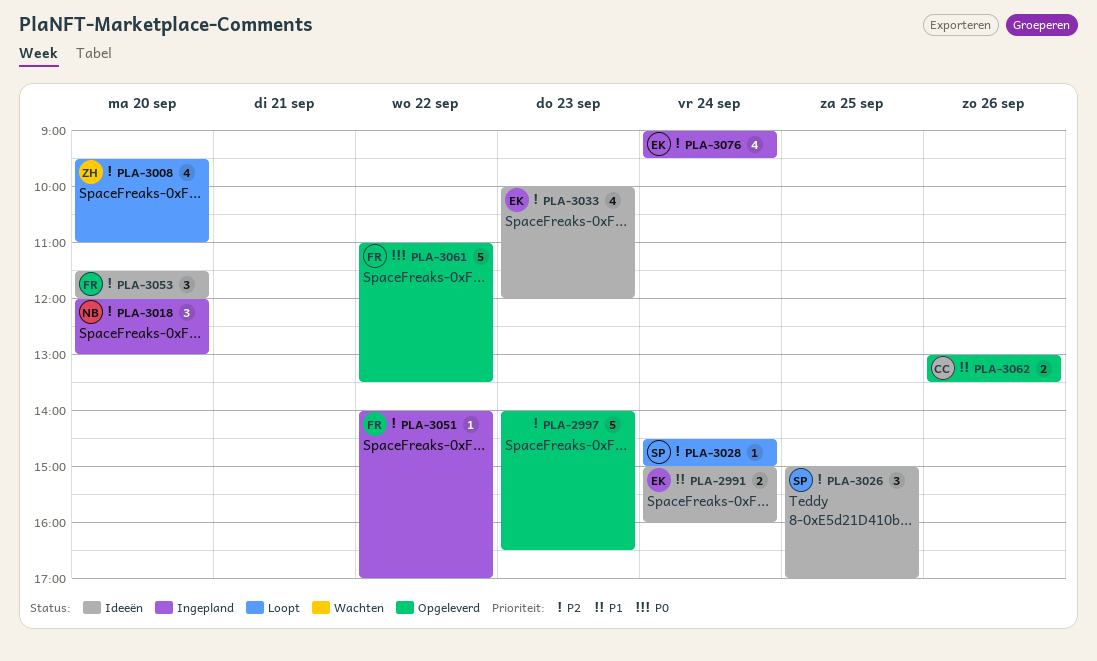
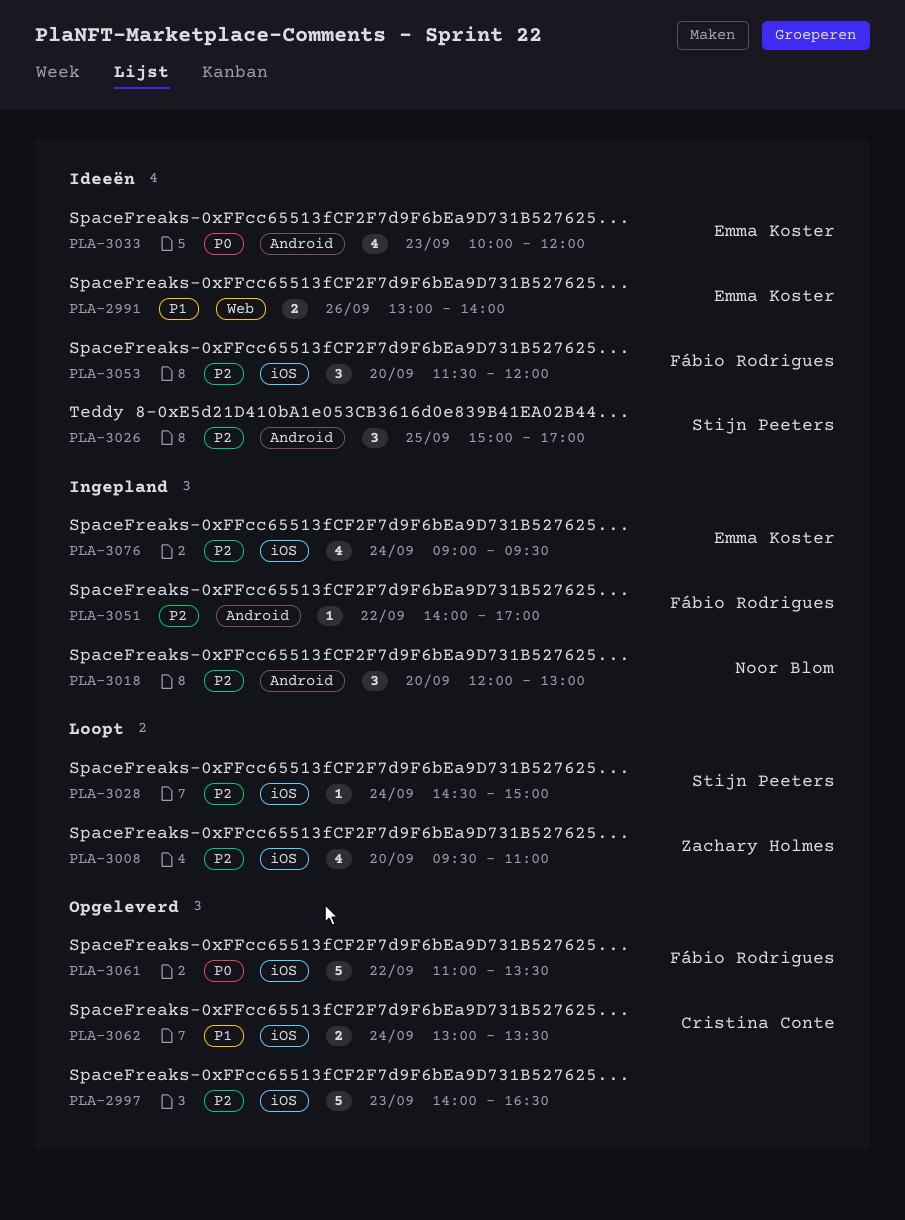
PLA-2991, day: Sep 24 -> Sep 26
PLA-2991, begins: 15:00 -> 13:00
PLA-2991, ends: 16:00 -> 14:00
PLA-3033, priority: P2 -> P0
PLA-3062, day: Sep 26 -> Sep 24

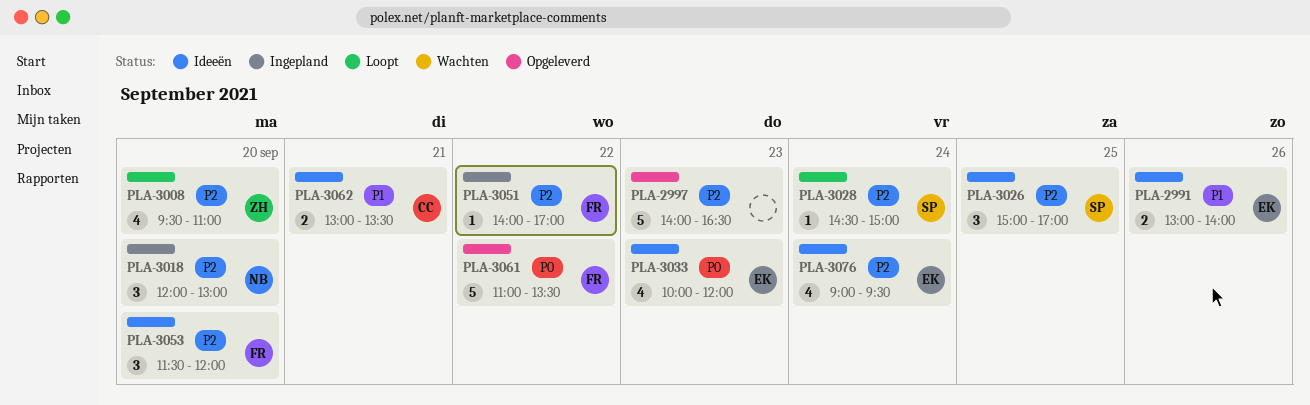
PLA-3062, status: Opgeleverd -> Ideeën
PLA-3062, day: Sep 24 -> Sep 21
PLA-3076, status: Ingepland -> Ideeën

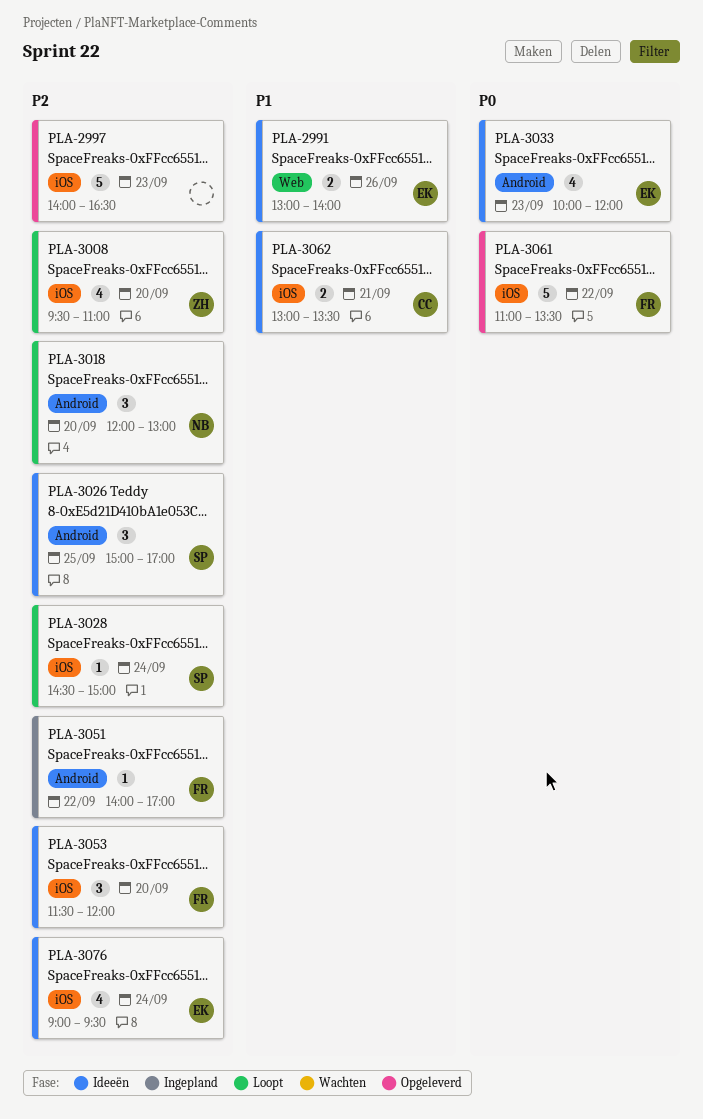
PLA-3018, status: Ingepland -> Loopt

